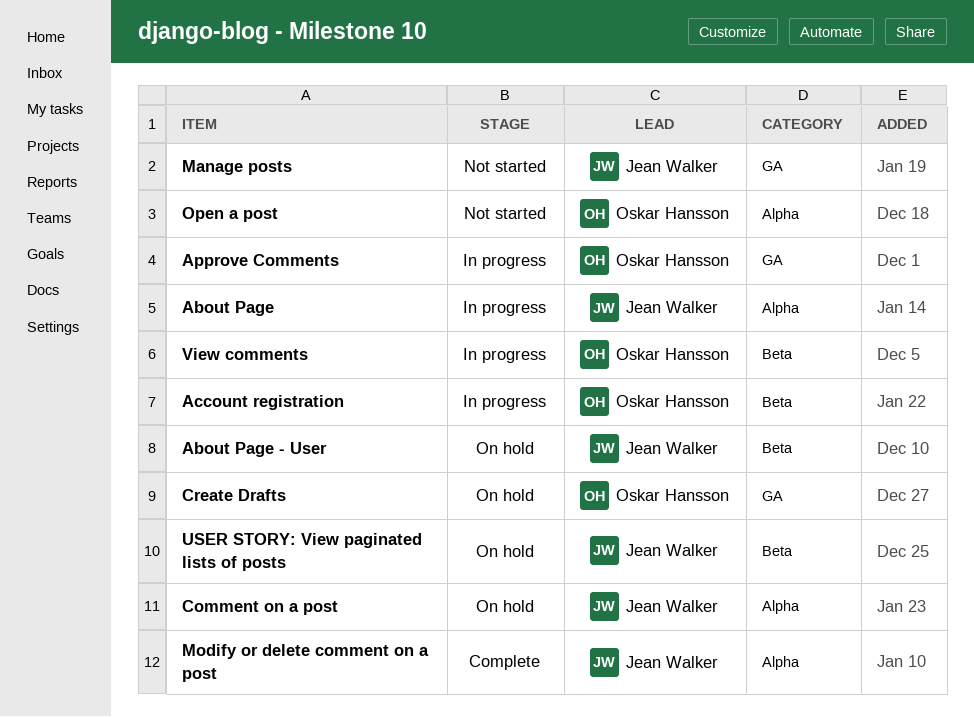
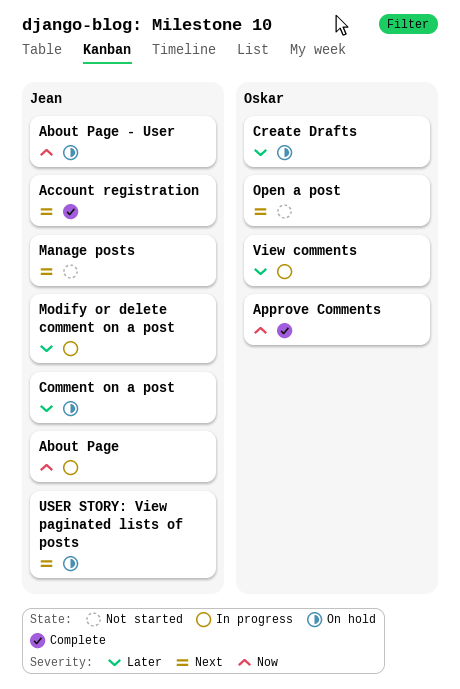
Account registration, status: In progress -> Complete
Account registration, owner: Oskar Hansson -> Jean Walker
Approve Comments, status: In progress -> Complete
Modify or delete comment on a post, status: Complete -> In progress

